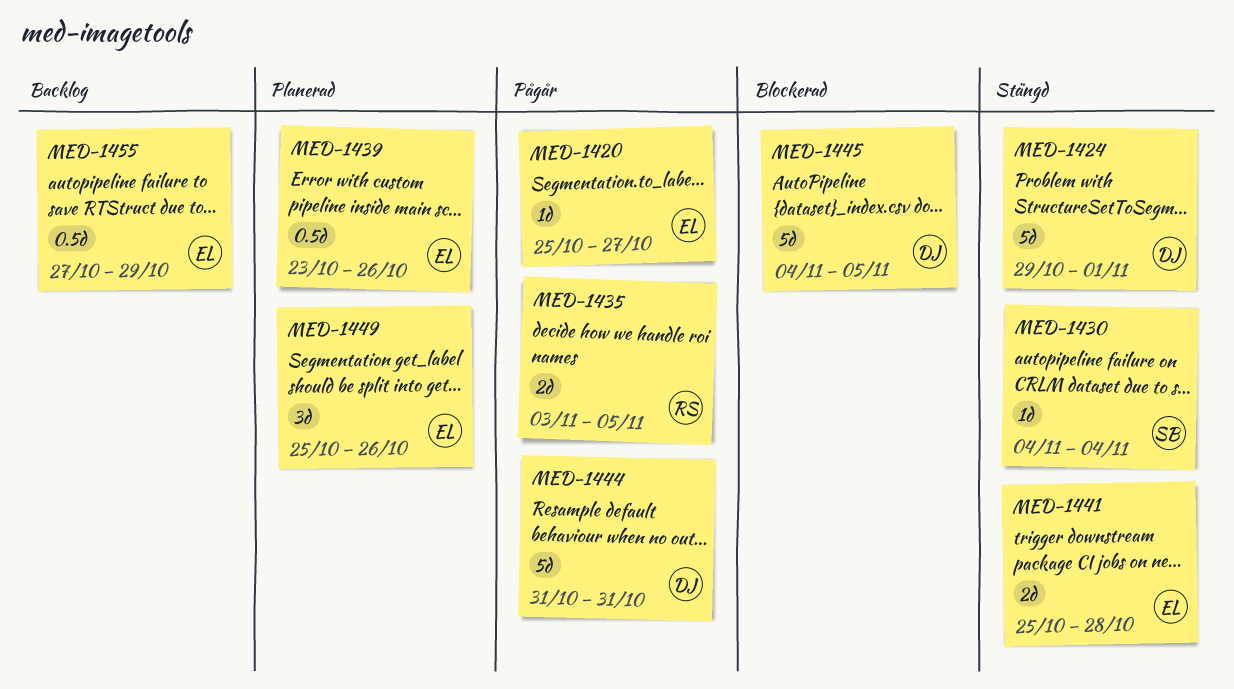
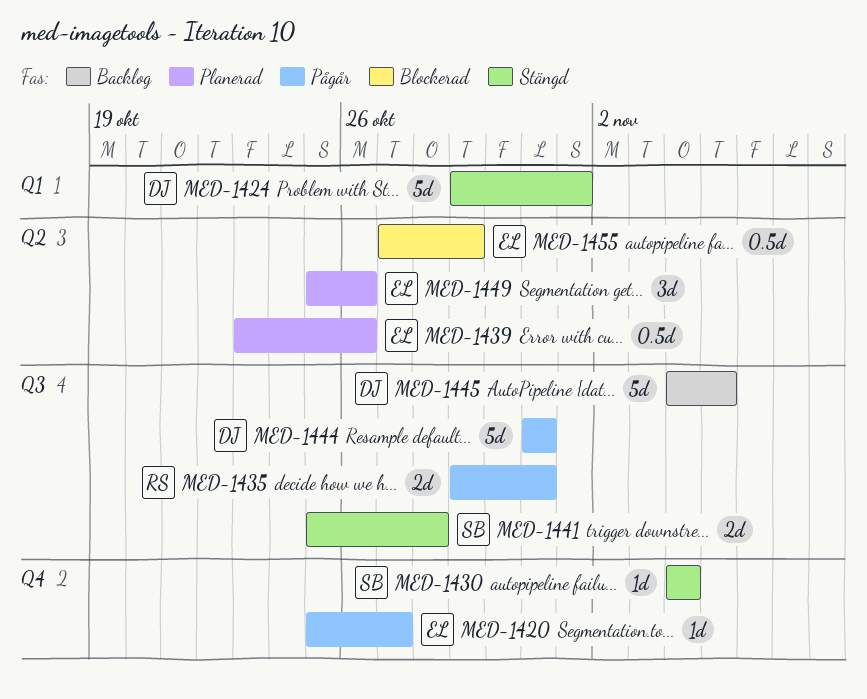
MED-1435, start: Nov 3 -> Oct 29
MED-1435, due: Nov 5 -> Oct 31
MED-1441, owner: EL -> SB
MED-1445, status: Blockerad -> Backlog
MED-1455, status: Backlog -> Blockerad

